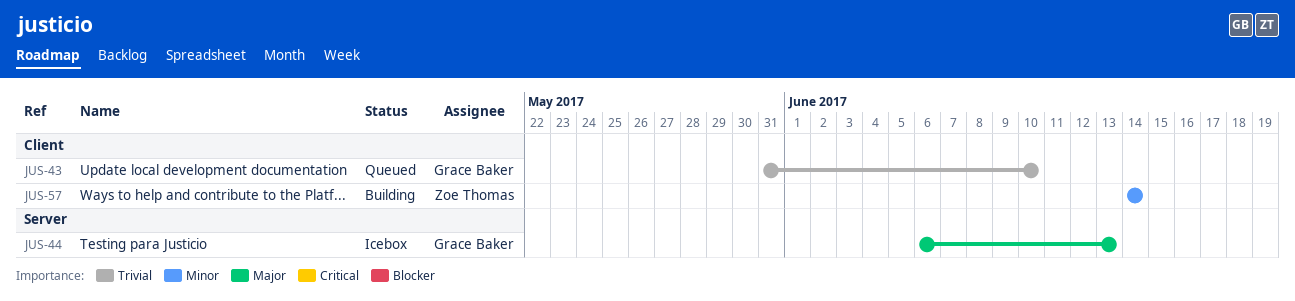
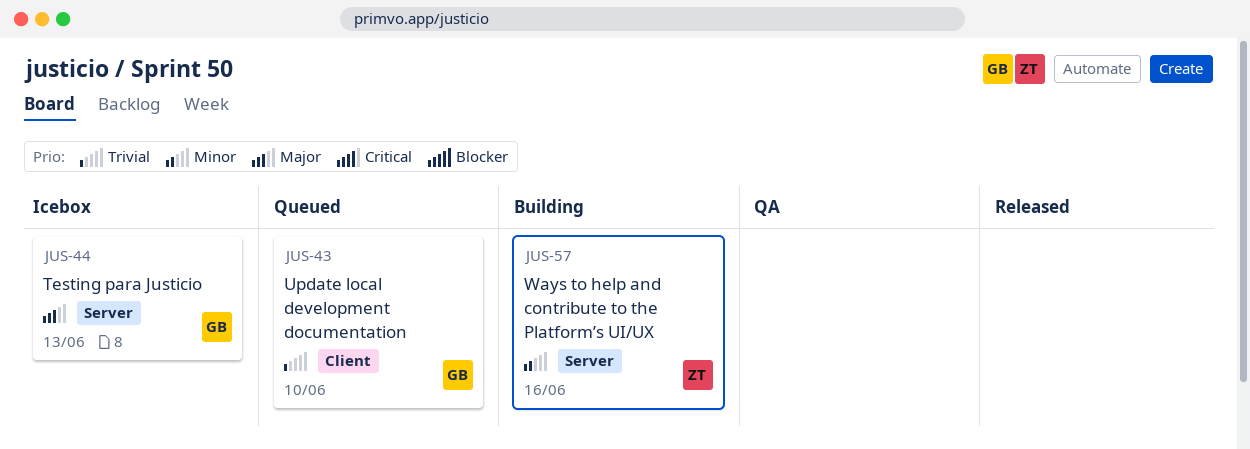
JUS-57, label: Client -> Server
JUS-57, due: Jun 14 -> Jun 16

